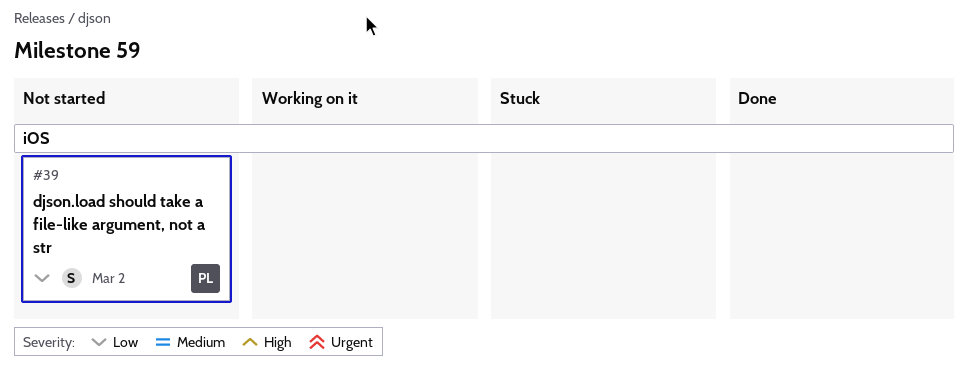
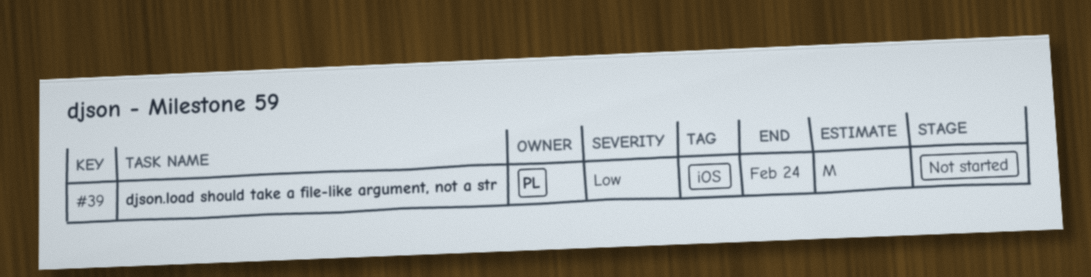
#39, estimate: S -> M
#39, due: Mar 2 -> Feb 24

